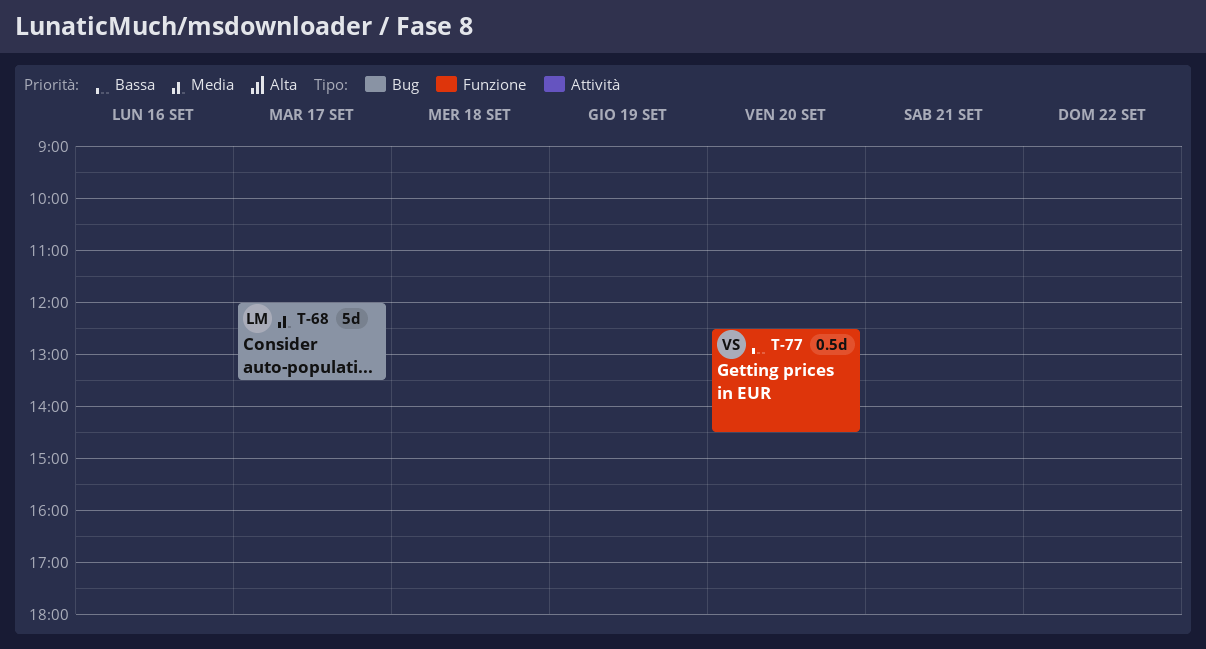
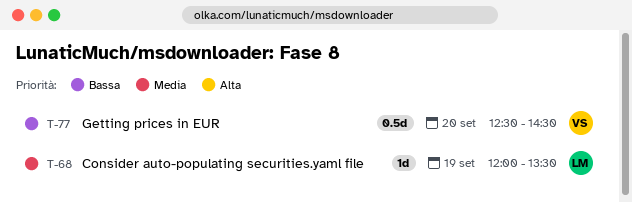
T-68, estimate: 5d -> 1d
T-68, day: Sep 17 -> Sep 19

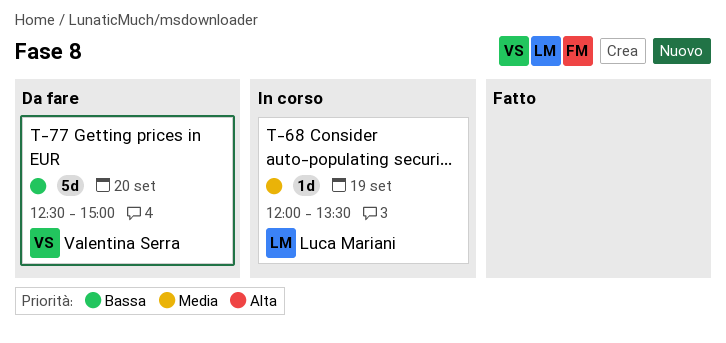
T-77, estimate: 0.5d -> 5d
T-77, ends: 14:30 -> 15:00

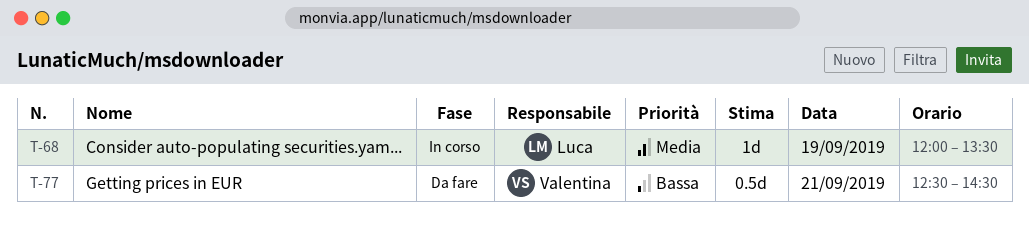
T-77, estimate: 5d -> 0.5d
T-77, day: Sep 20 -> Sep 21
T-77, ends: 15:00 -> 14:30

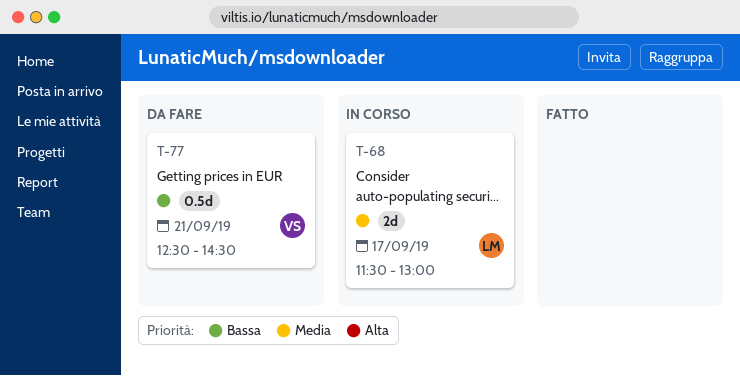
T-68, estimate: 1d -> 2d
T-68, day: Sep 19 -> Sep 17
T-68, begins: 12:00 -> 11:30
T-68, ends: 13:30 -> 13:00

